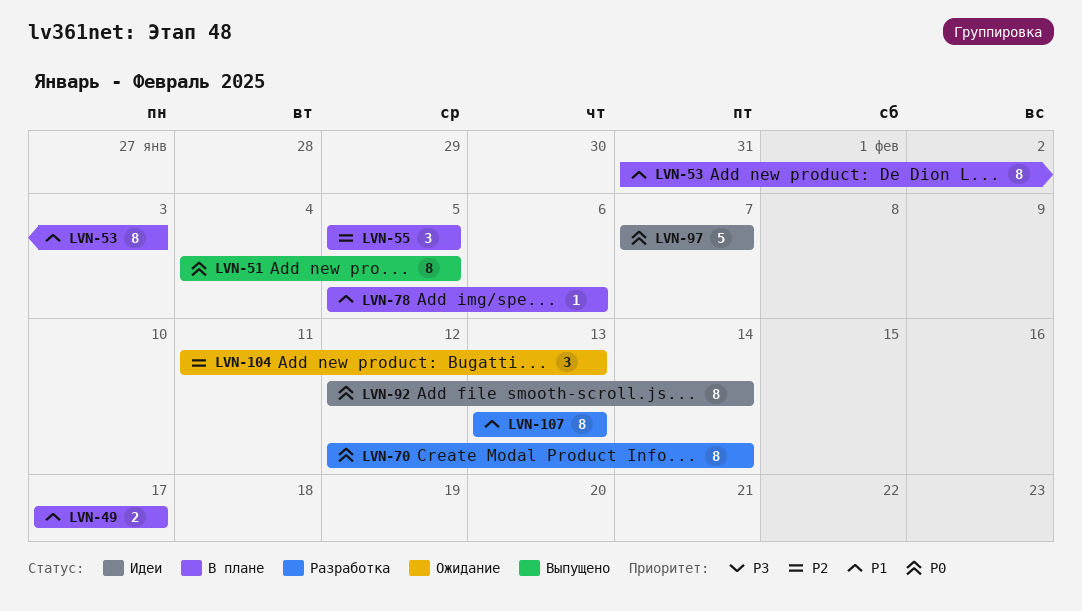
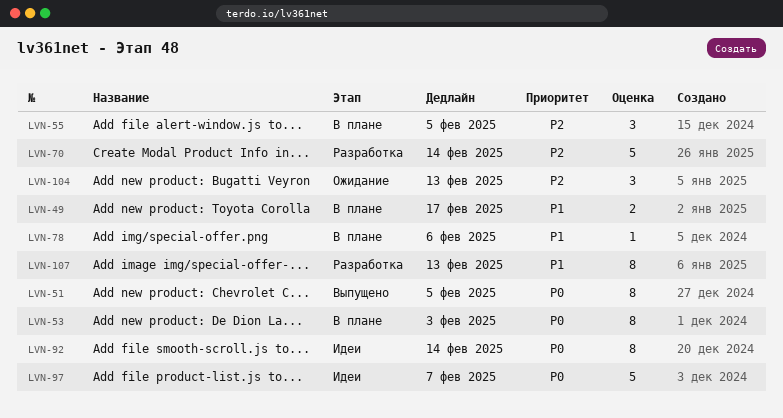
LVN-53, priority: P1 -> P0
LVN-70, priority: P0 -> P2
LVN-70, estimate: 8 -> 5

